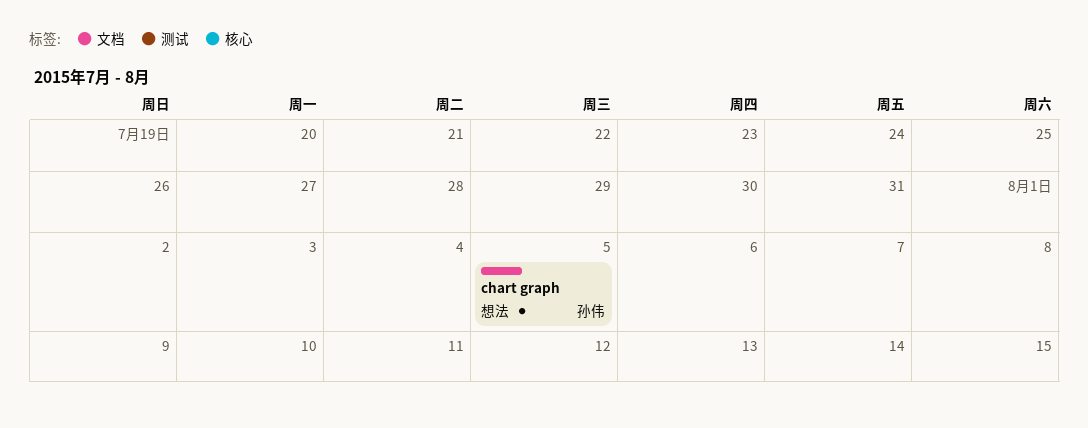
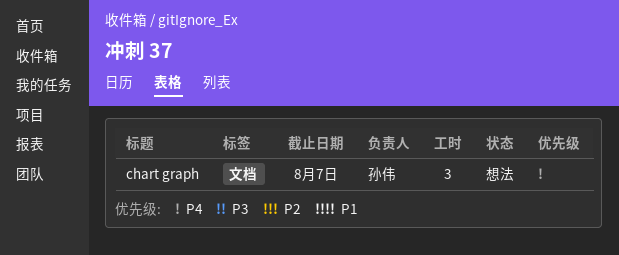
chart graph, estimate: 1 -> 3
chart graph, due: Aug 5 -> Aug 7

